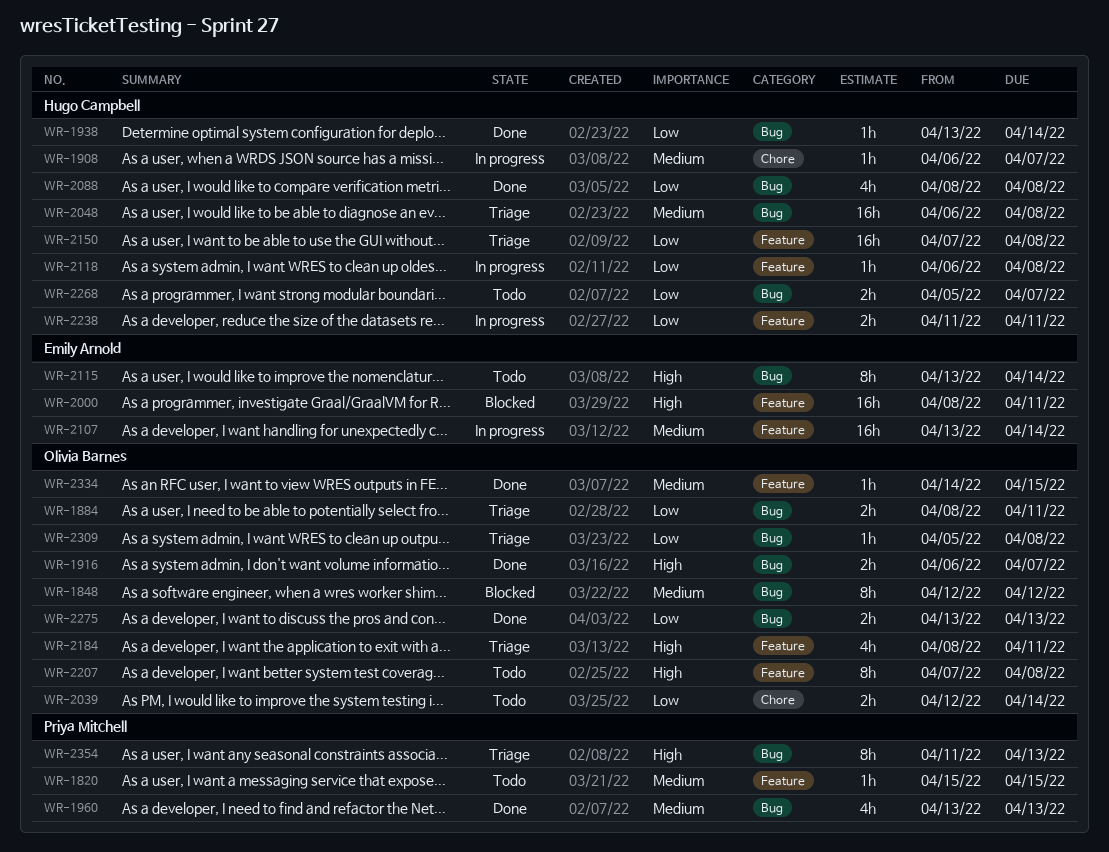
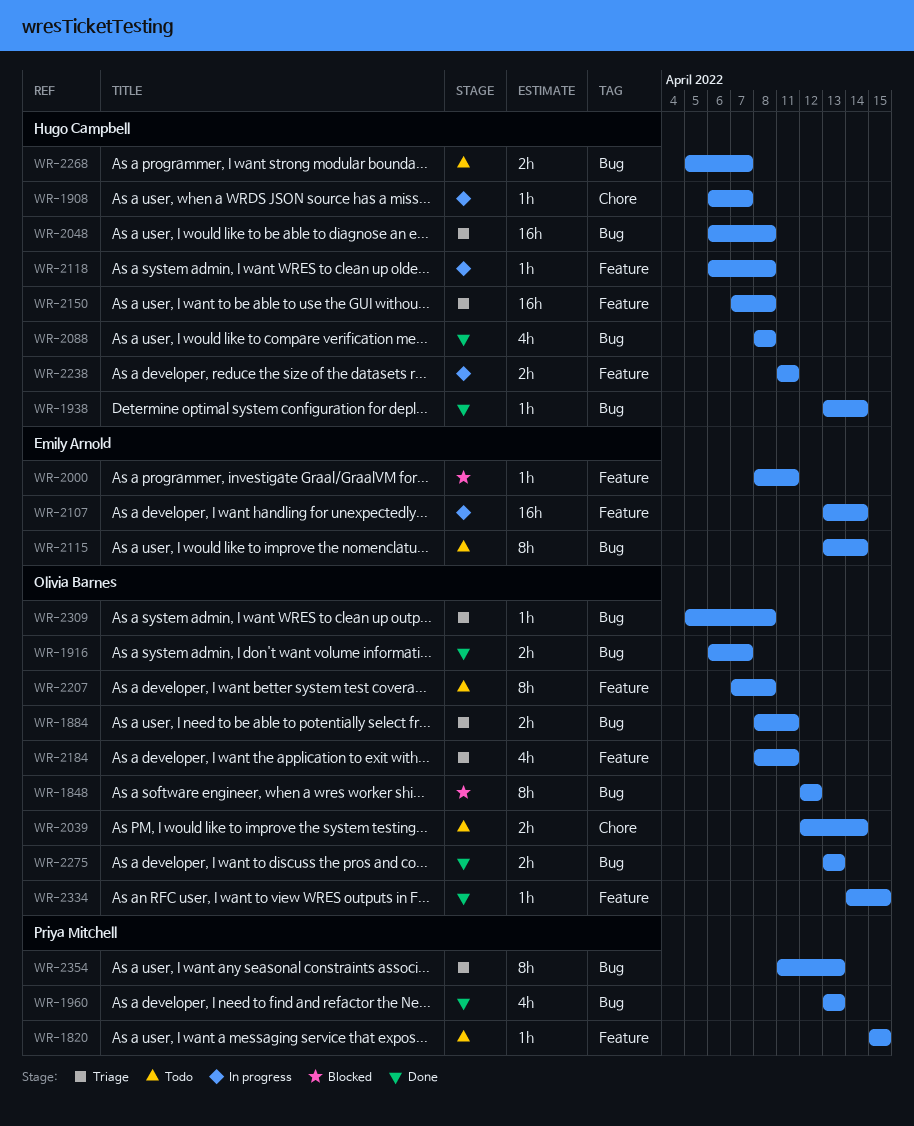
WR-2000, estimate: 16h -> 1h

